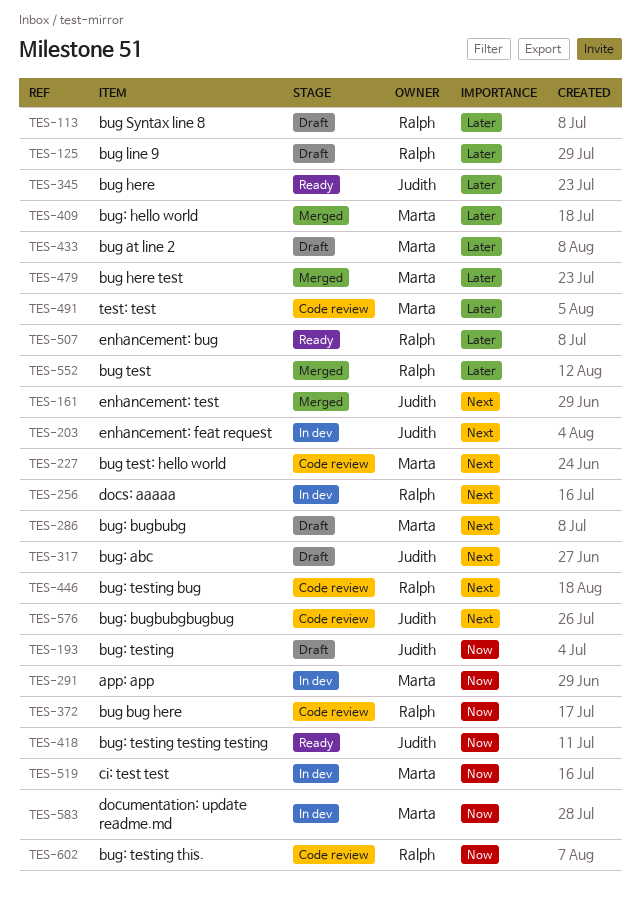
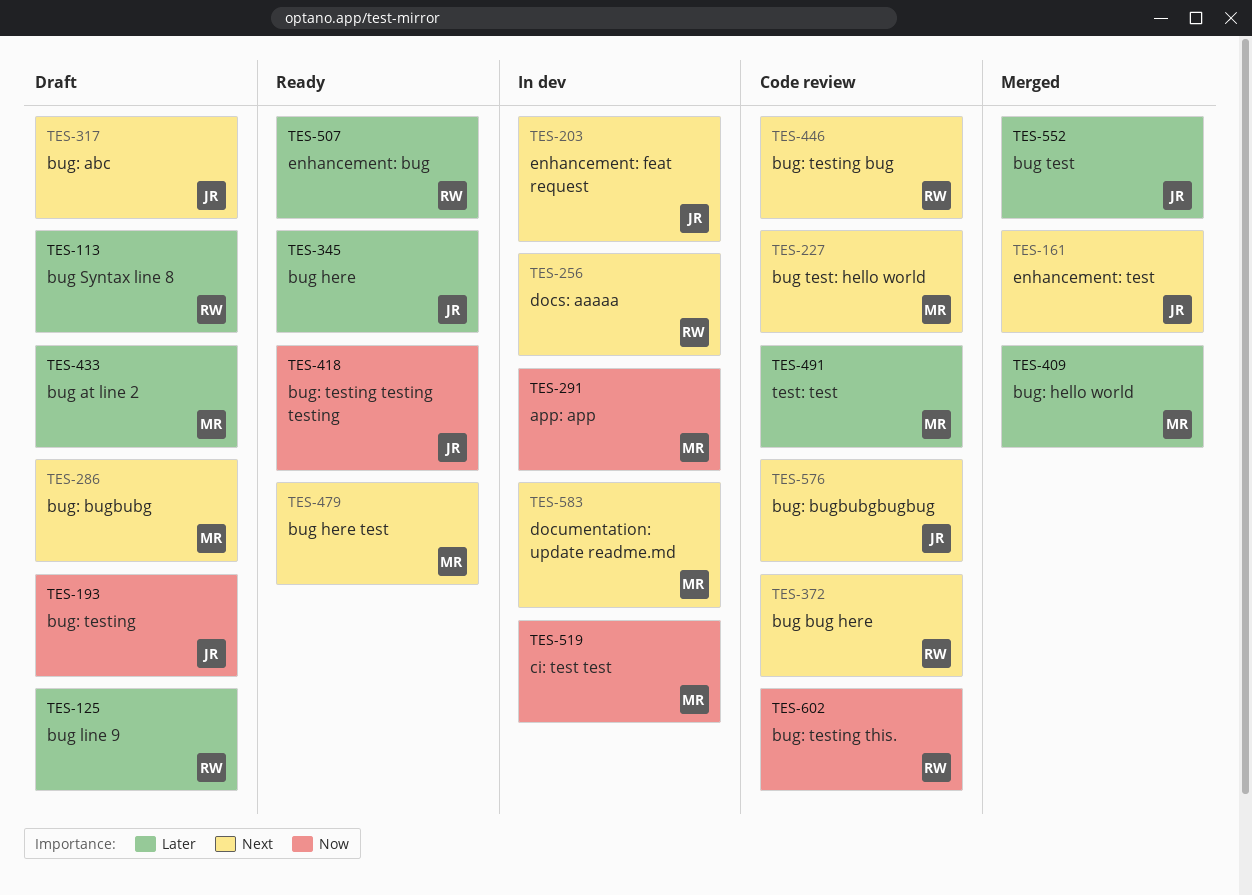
TES-372, priority: Now -> Next
TES-479, status: Merged -> Ready
TES-479, priority: Later -> Next
TES-552, owner: Ralph -> Judith
TES-583, priority: Now -> Next

